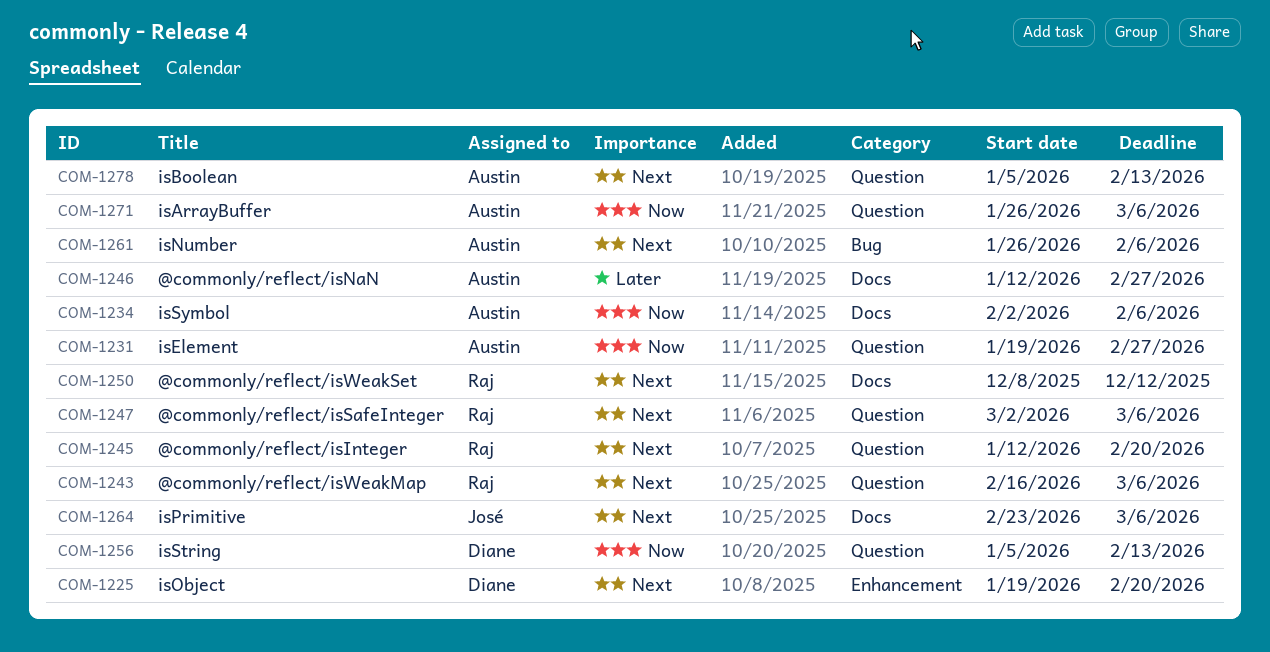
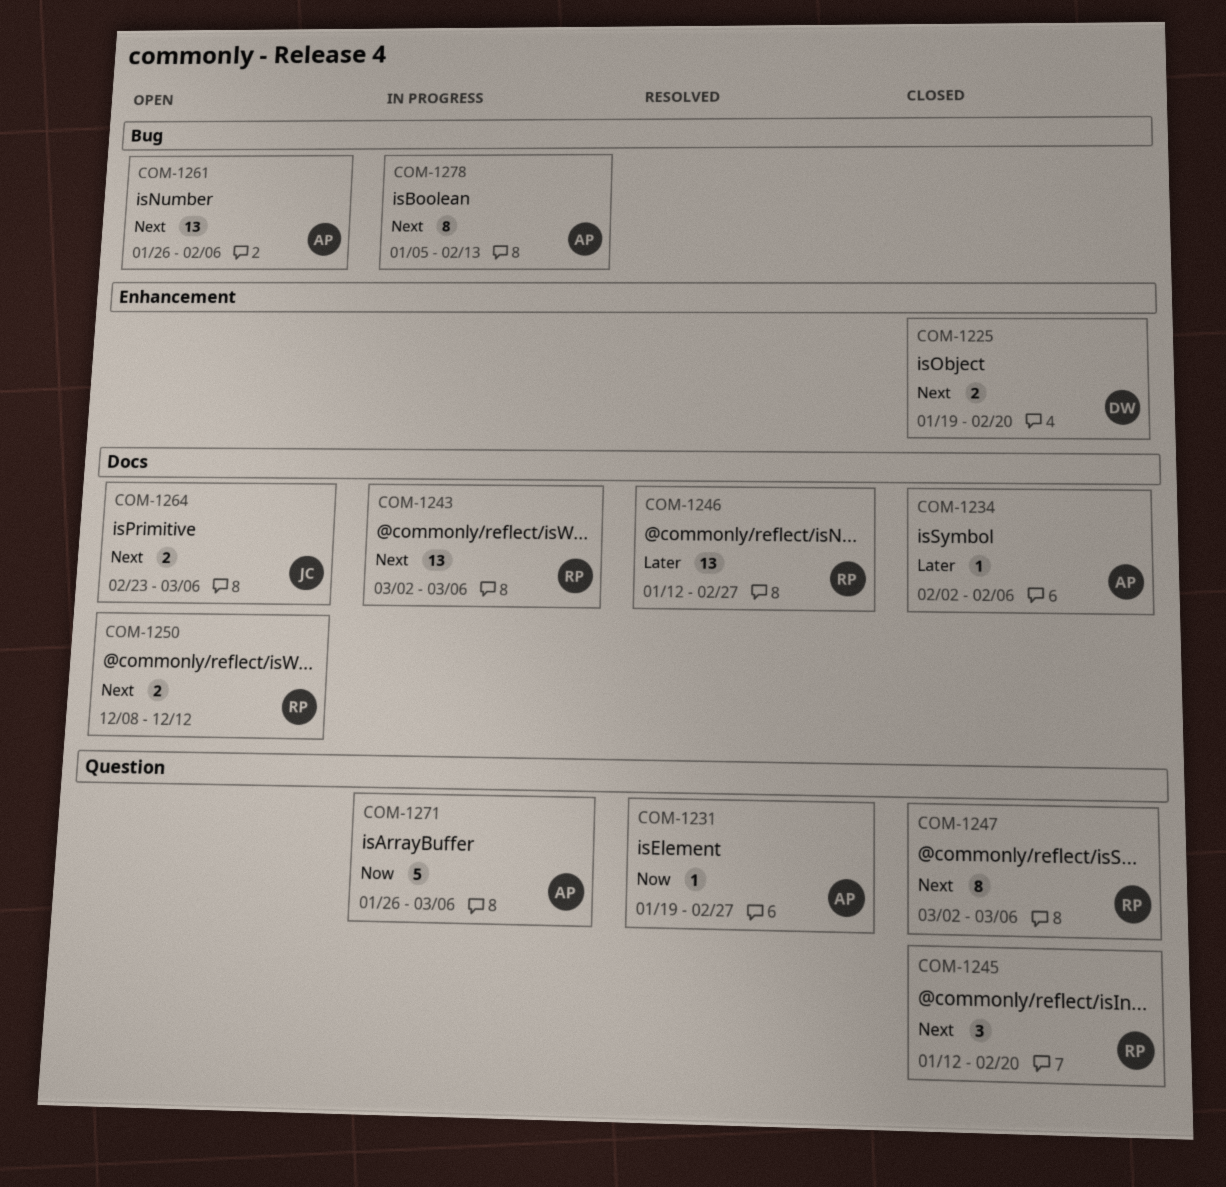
COM-1234, priority: Now -> Later
COM-1243, label: Question -> Docs
COM-1243, start: Feb 16 -> Mar 2
COM-1246, owner: Austin -> Raj
COM-1256: present -> none
COM-1278, label: Question -> Bug

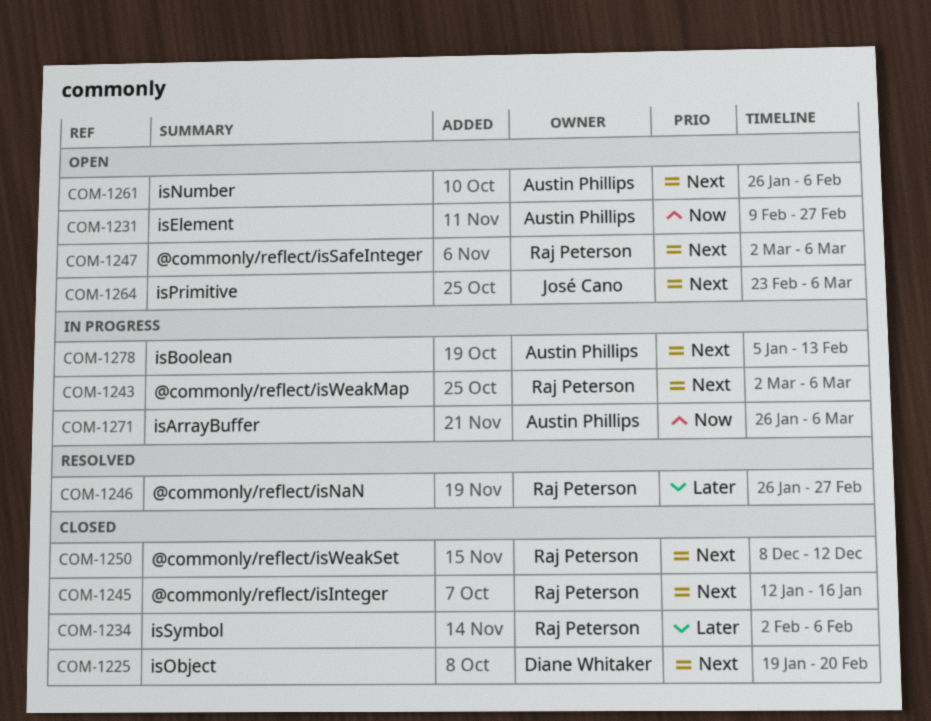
COM-1231, status: Resolved -> Open
COM-1231, start: Jan 19 -> Feb 9
COM-1234, owner: Austin Phillips -> Raj Peterson
COM-1245, due: Feb 20 -> Jan 16
COM-1246, start: Jan 12 -> Jan 26
COM-1247, status: Closed -> Open
COM-1250, status: Open -> Closed

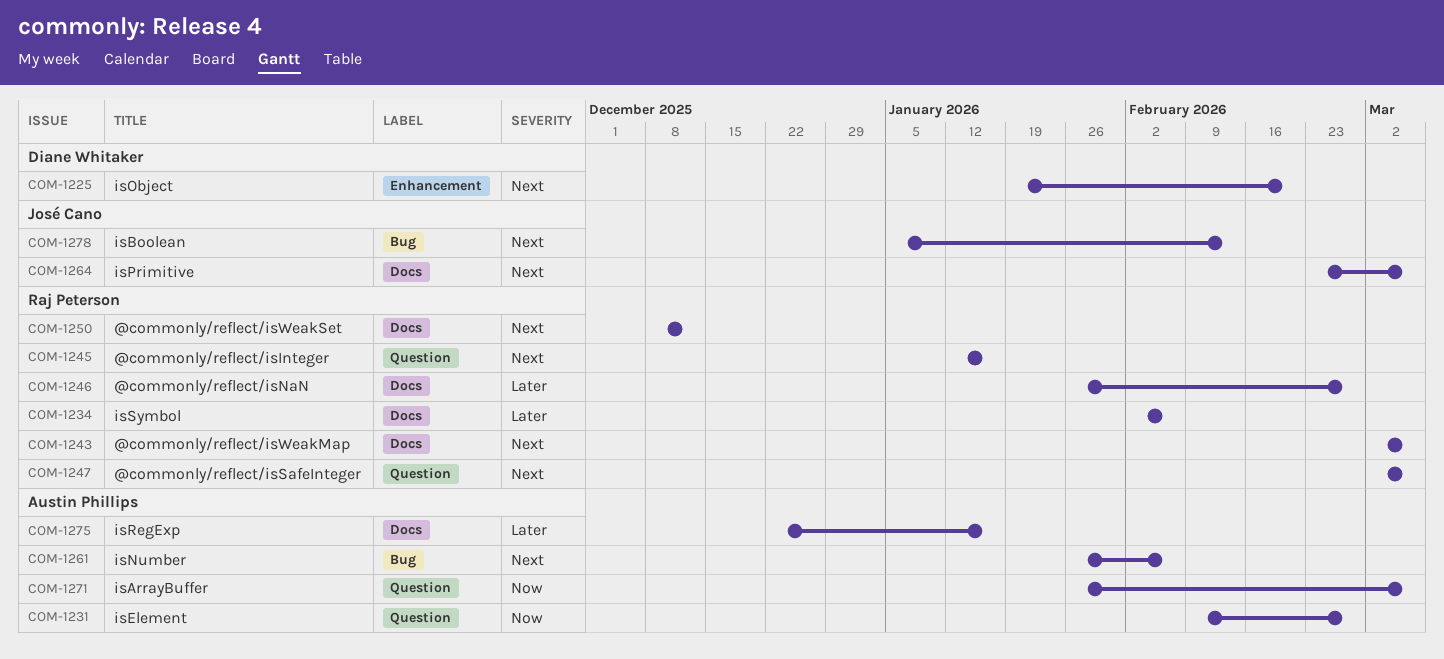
COM-1275: none -> present
COM-1278, owner: Austin Phillips -> José Cano

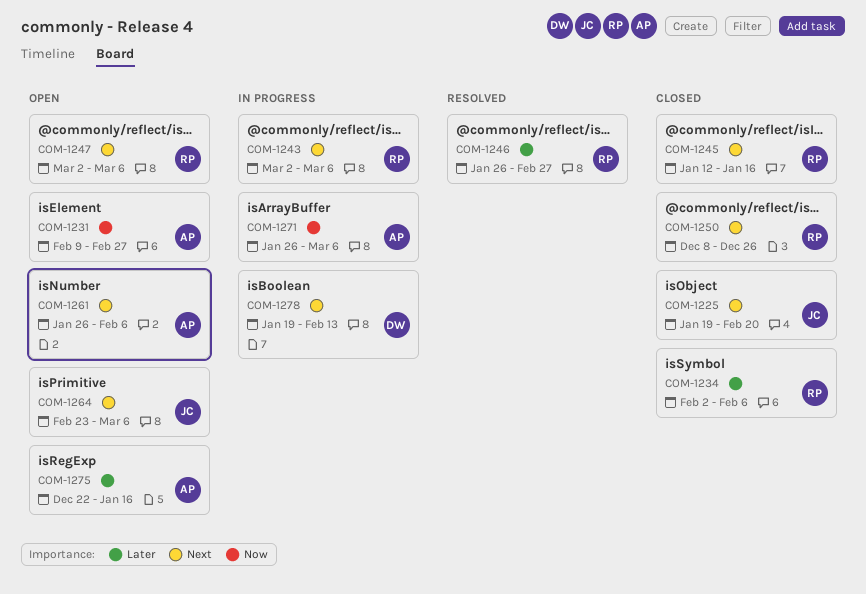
COM-1225, owner: Diane Whitaker -> José Cano
COM-1250, due: Dec 12 -> Dec 26
COM-1278, owner: José Cano -> Diane Whitaker
COM-1278, start: Jan 5 -> Jan 19

